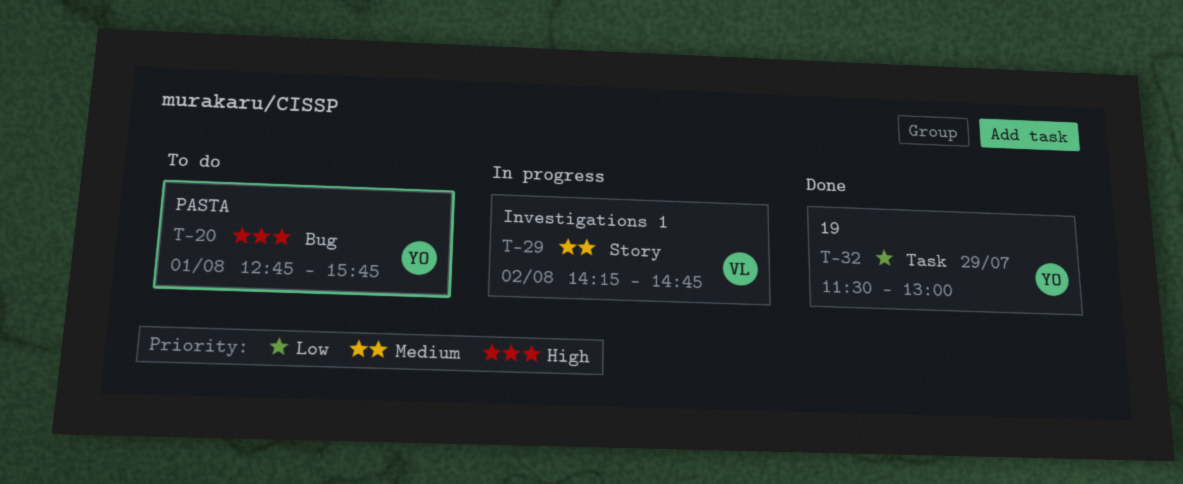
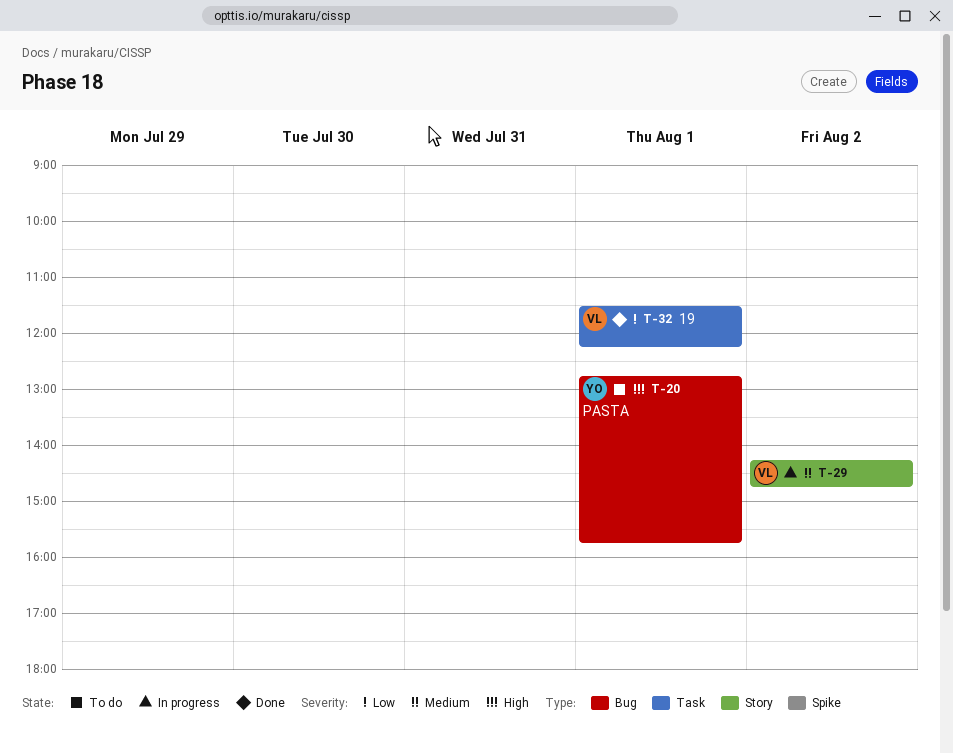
T-32, owner: YO -> VL
T-32, day: Jul 29 -> Aug 1
T-32, ends: 13:00 -> 12:15

